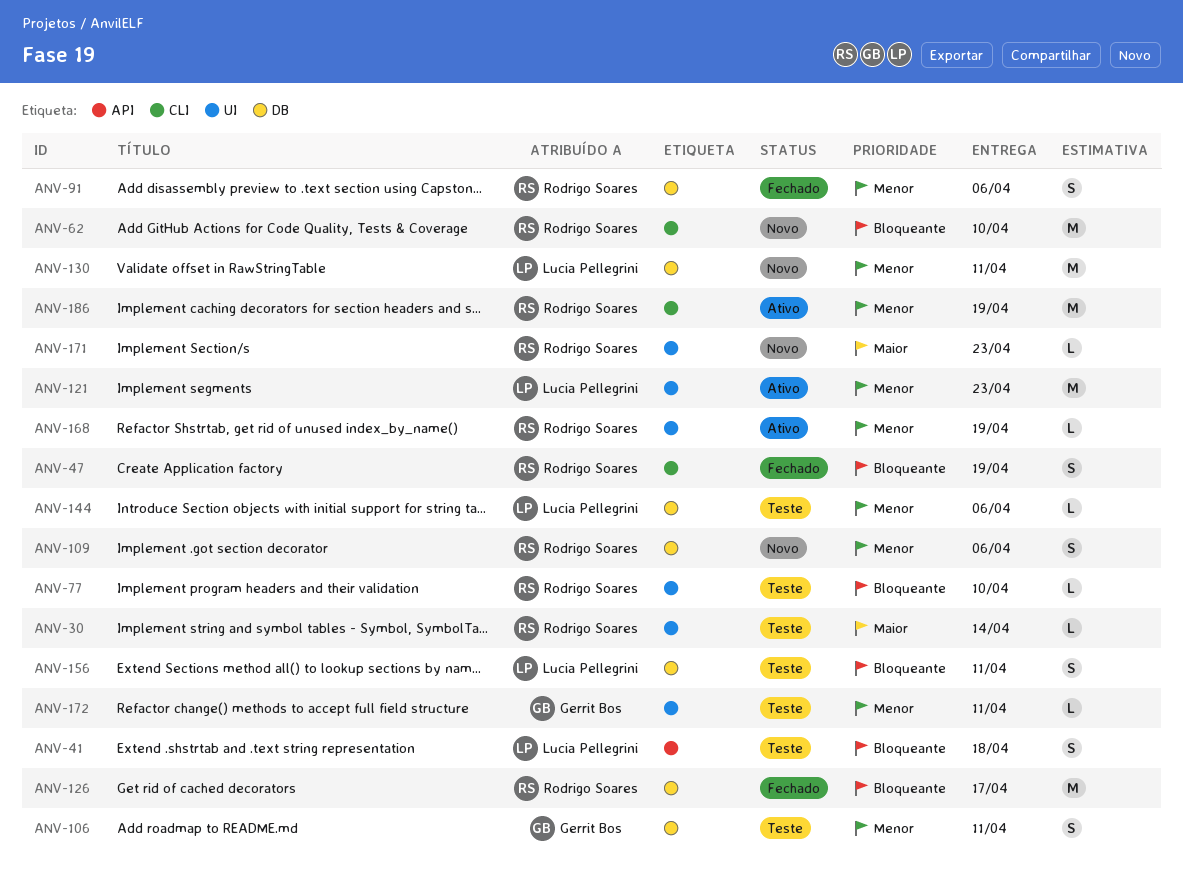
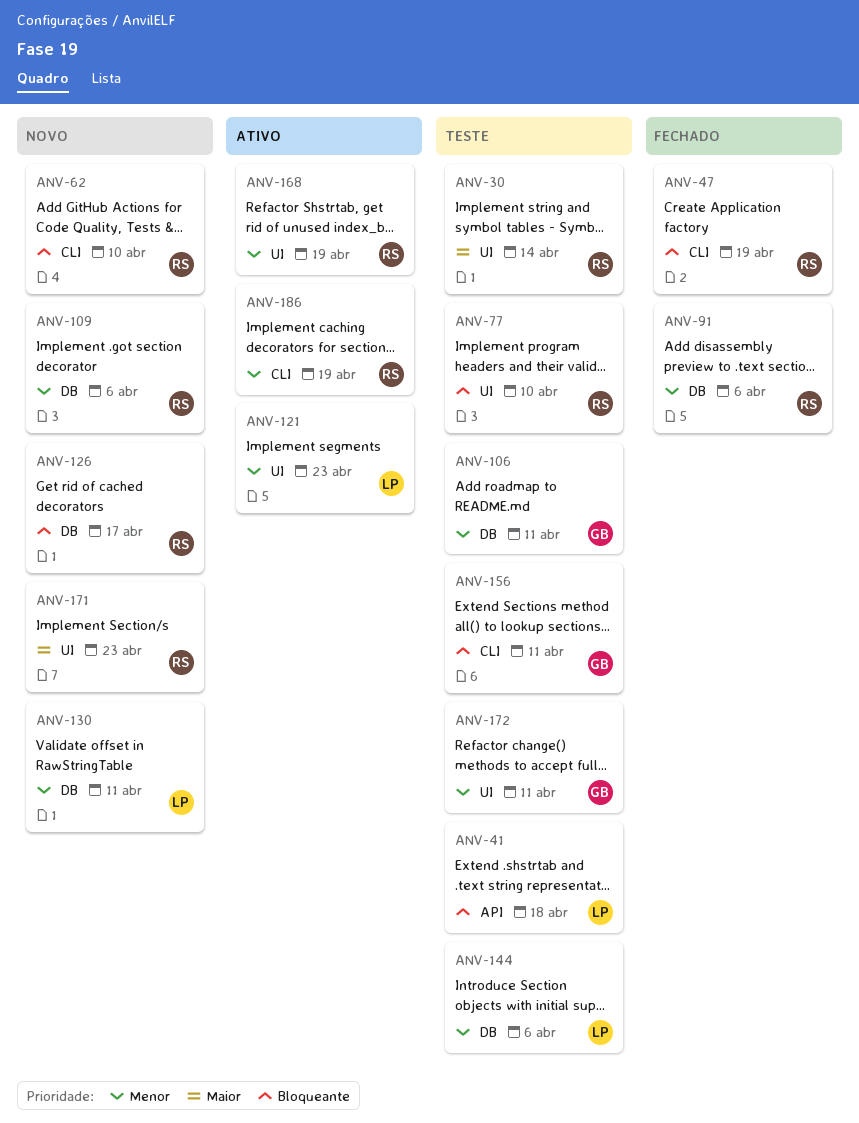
ANV-126, status: Fechado -> Novo
ANV-156, owner: Lucia Pellegrini -> Gerrit Bos
ANV-156, label: DB -> CLI

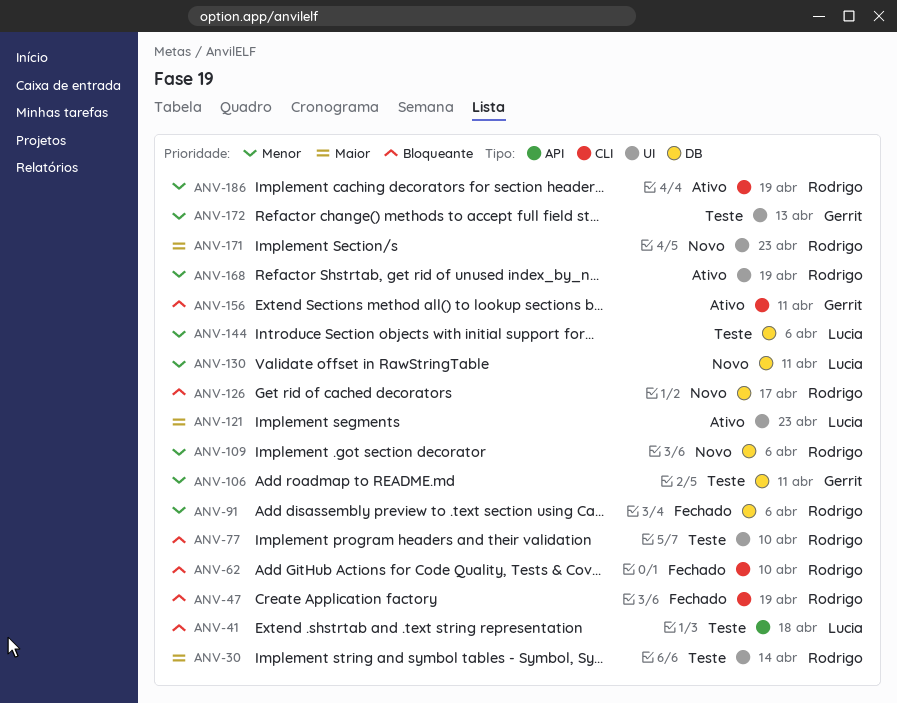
ANV-62, status: Novo -> Fechado
ANV-121, priority: Menor -> Maior
ANV-156, status: Teste -> Ativo
ANV-172, due: Apr 11 -> Apr 13

